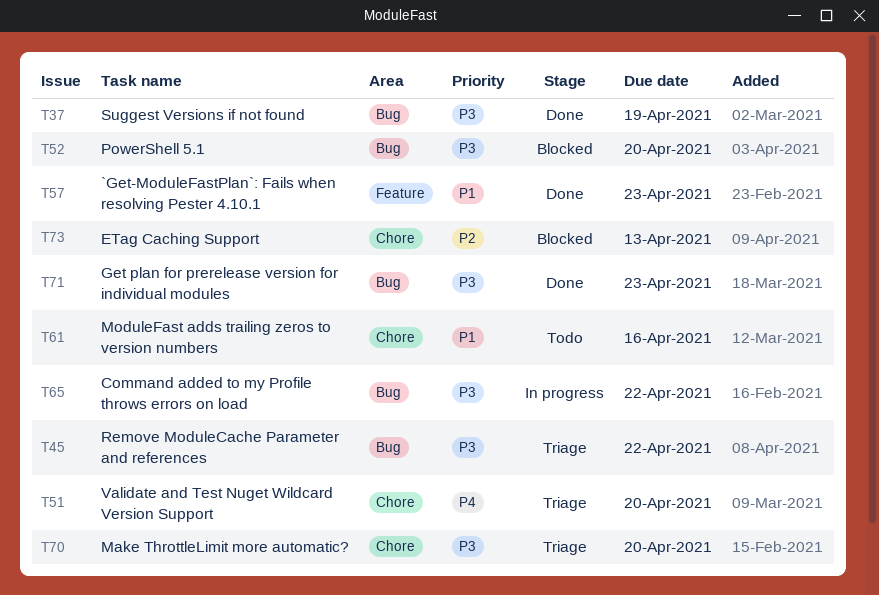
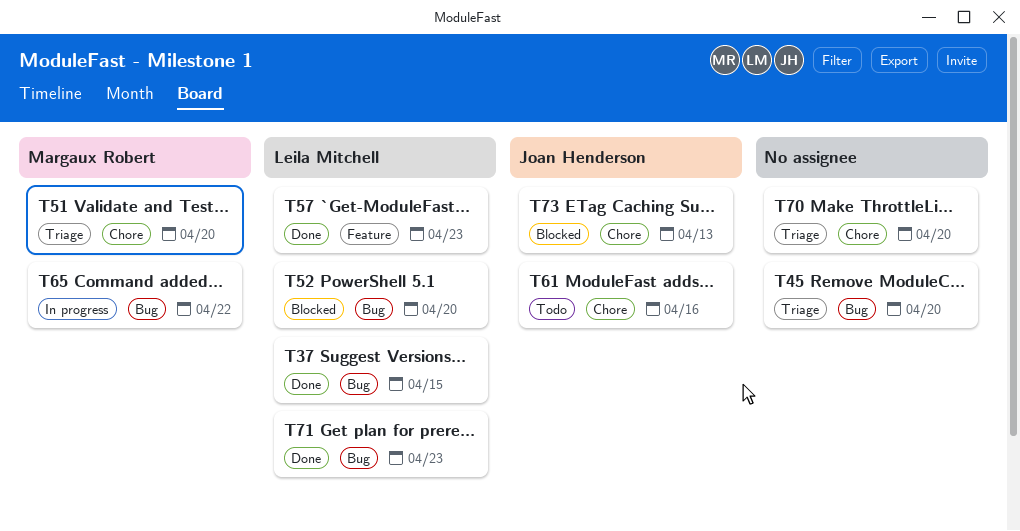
T37, due: Apr 19 -> Apr 15
T45, due: Apr 22 -> Apr 20

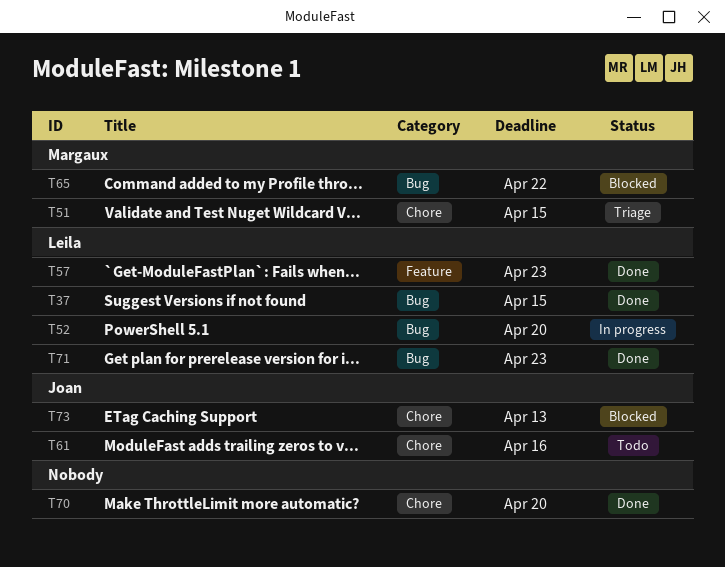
T45: present -> none
T51, due: Apr 20 -> Apr 15
T52, status: Blocked -> In progress
T65, status: In progress -> Blocked
T70, status: Triage -> Done

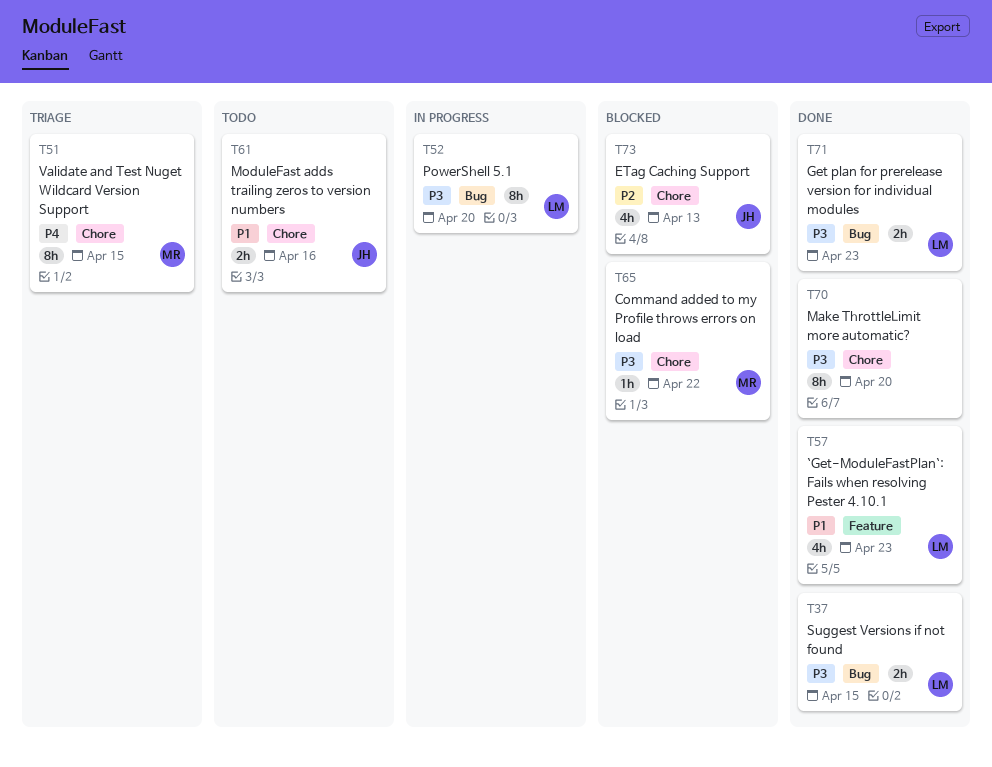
T65, label: Bug -> Chore

